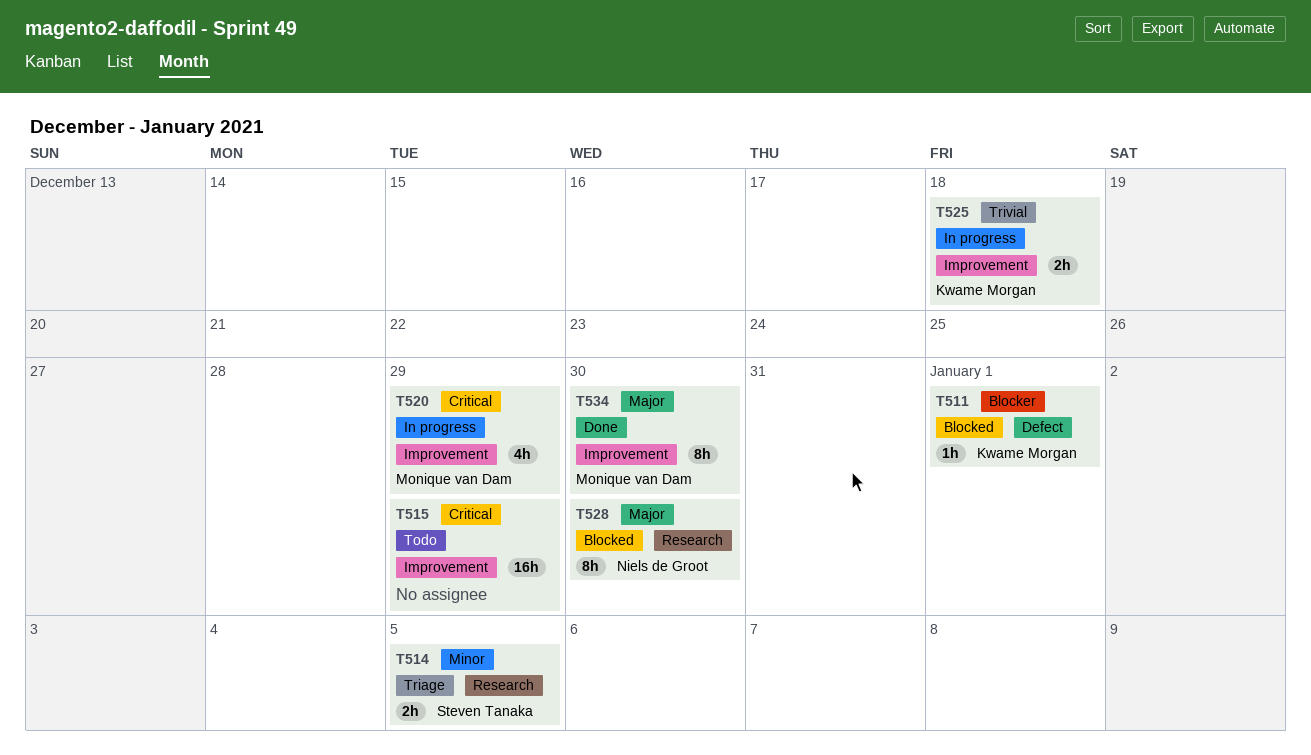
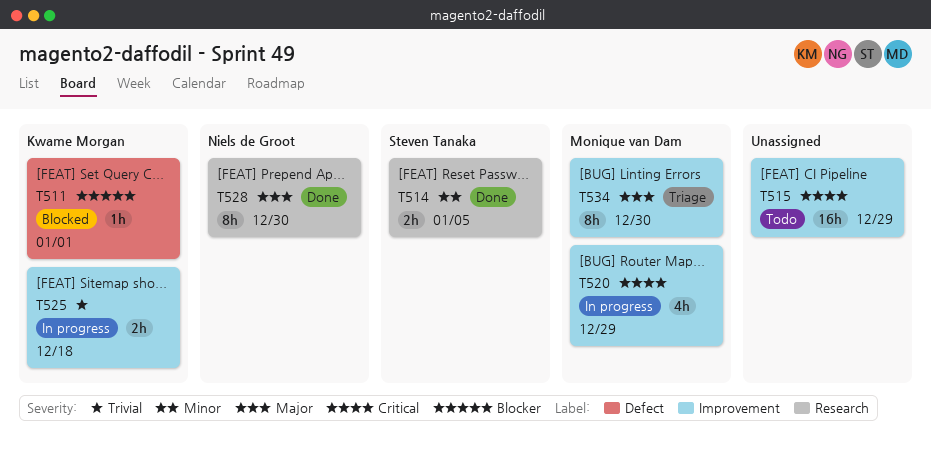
T514, status: Triage -> Done
T528, status: Blocked -> Done
T534, status: Done -> Triage

